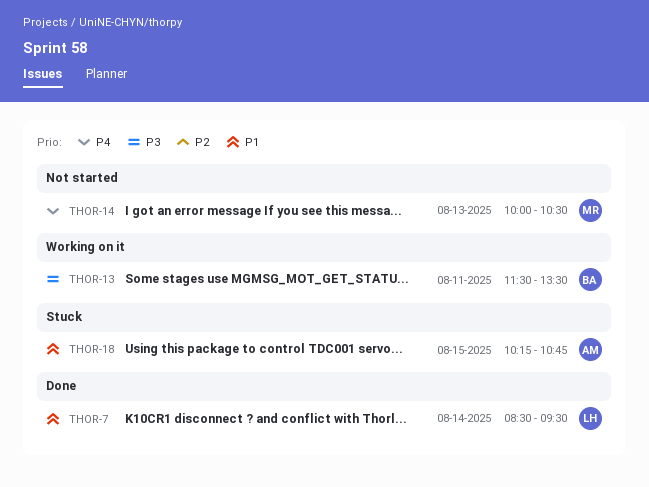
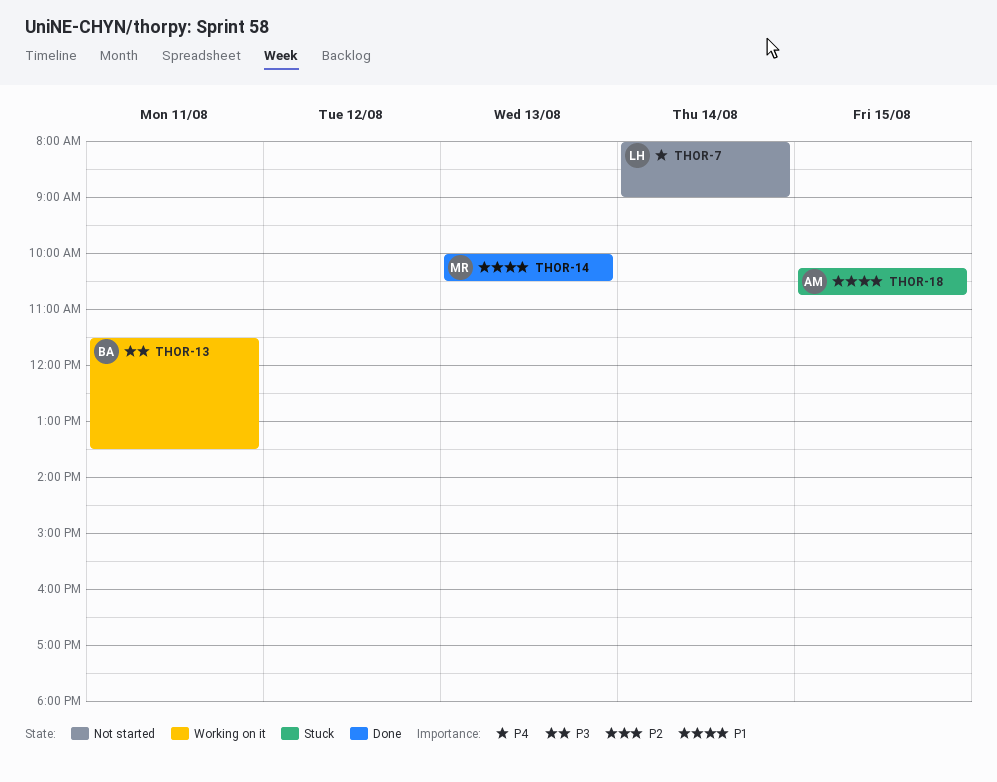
THOR-7, status: Done -> Not started
THOR-7, priority: P1 -> P4
THOR-7, begins: 08:30 -> 08:00
THOR-7, ends: 09:30 -> 09:00
THOR-14, status: Not started -> Done
THOR-14, priority: P4 -> P1

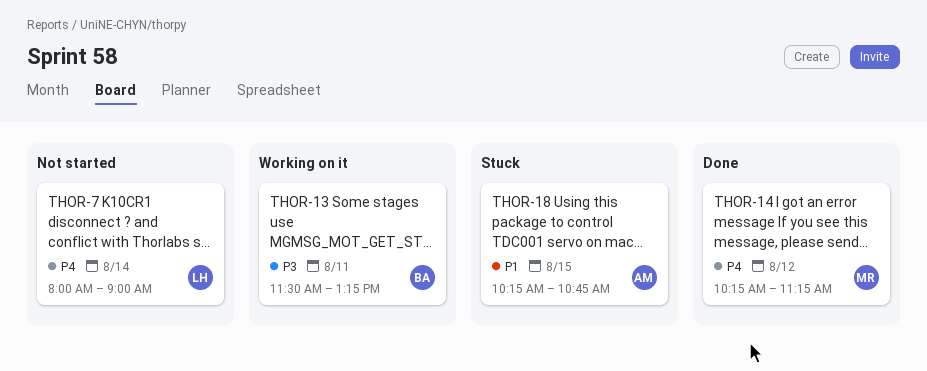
THOR-13, ends: 13:30 -> 13:15
THOR-14, priority: P1 -> P4
THOR-14, day: Aug 13 -> Aug 12
THOR-14, begins: 10:00 -> 10:15
THOR-14, ends: 10:30 -> 11:15

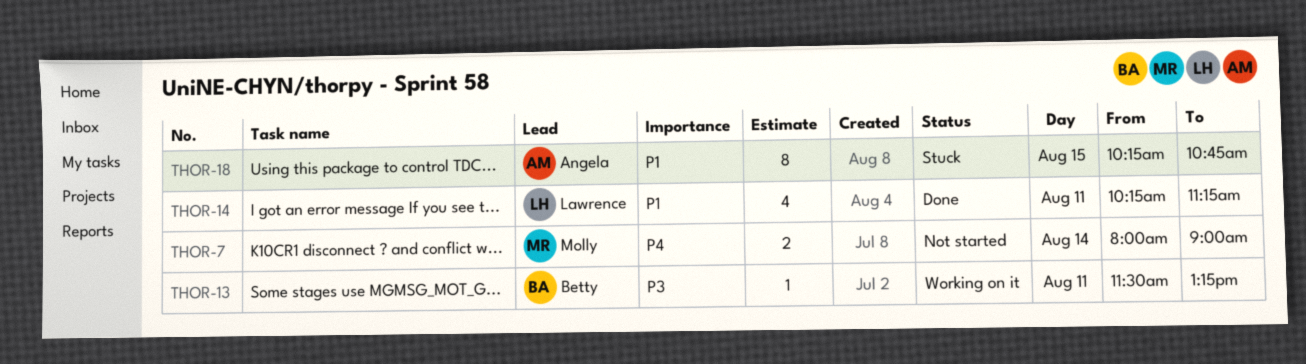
THOR-7, owner: Lawrence -> Molly
THOR-14, owner: Molly -> Lawrence
THOR-14, priority: P4 -> P1
THOR-14, day: Aug 12 -> Aug 11

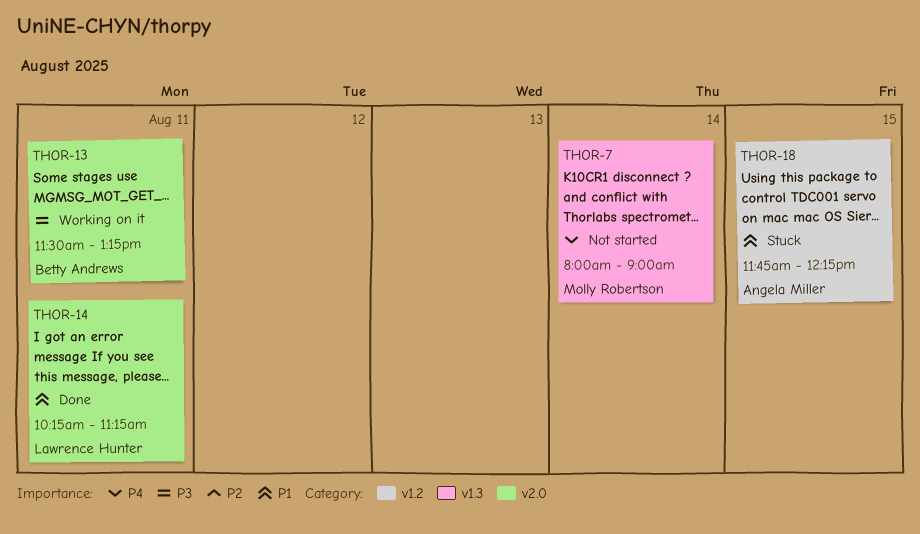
THOR-18, begins: 10:15 -> 11:45
THOR-18, ends: 10:45 -> 12:15

